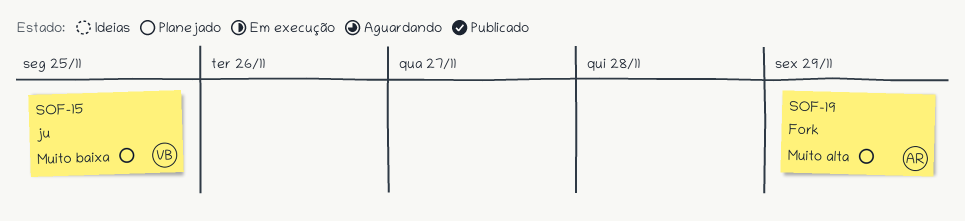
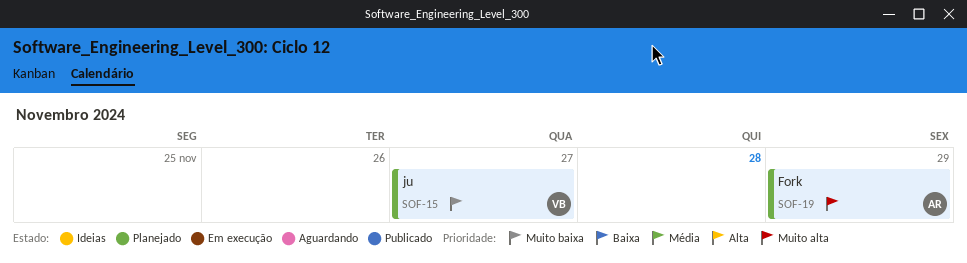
SOF-15, due: Nov 25 -> Nov 27

